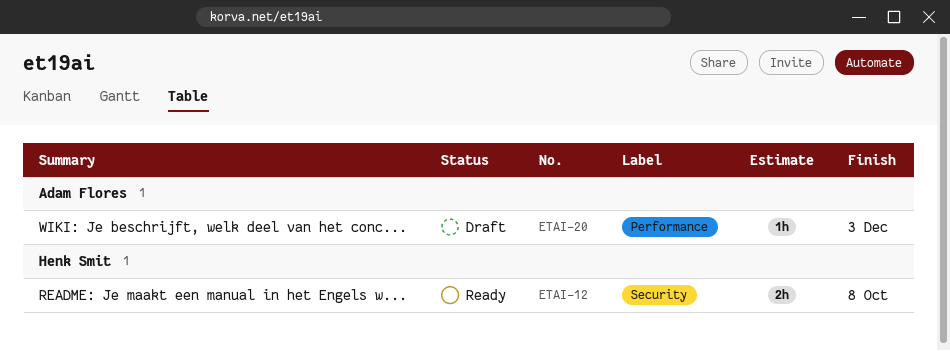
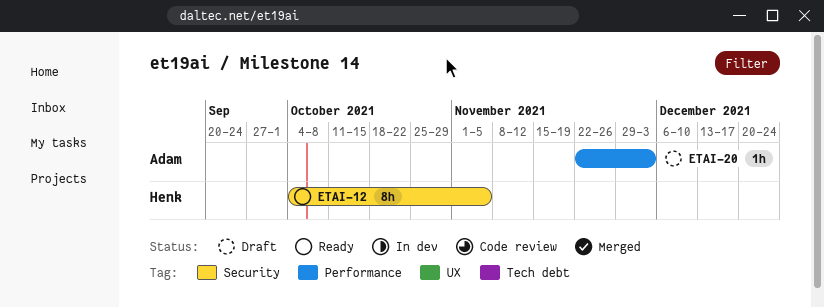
ETAI-12, estimate: 2h -> 8h
ETAI-12, due: Oct 8 -> Nov 5

